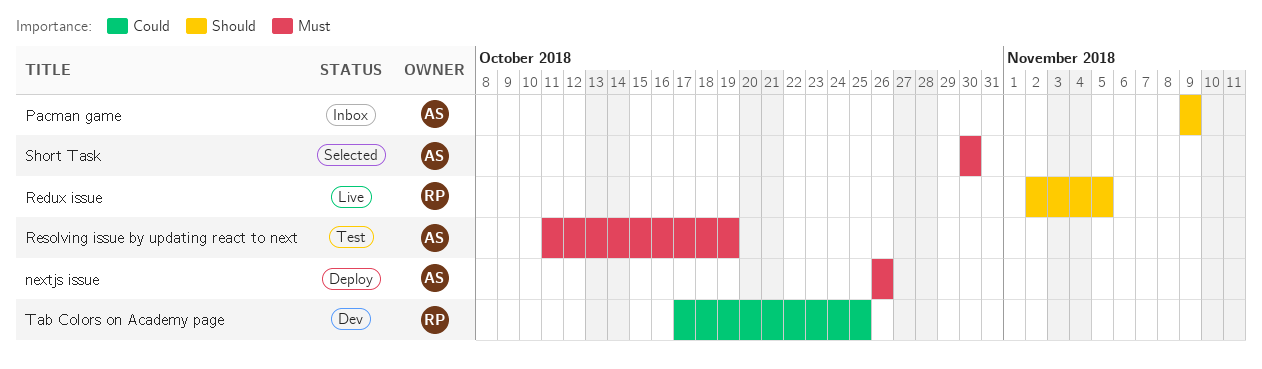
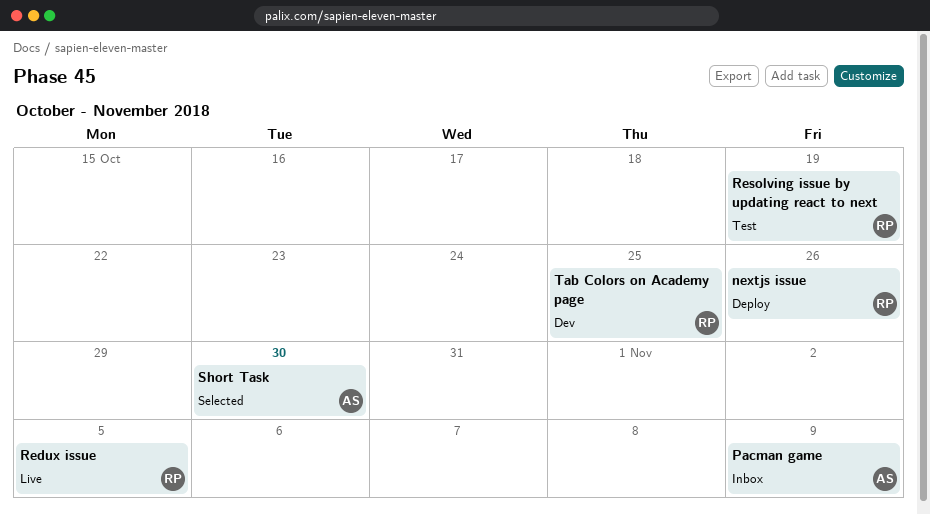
nextjs issue, owner: AS -> RP
Resolving issue by updating react to next, owner: AS -> RP

